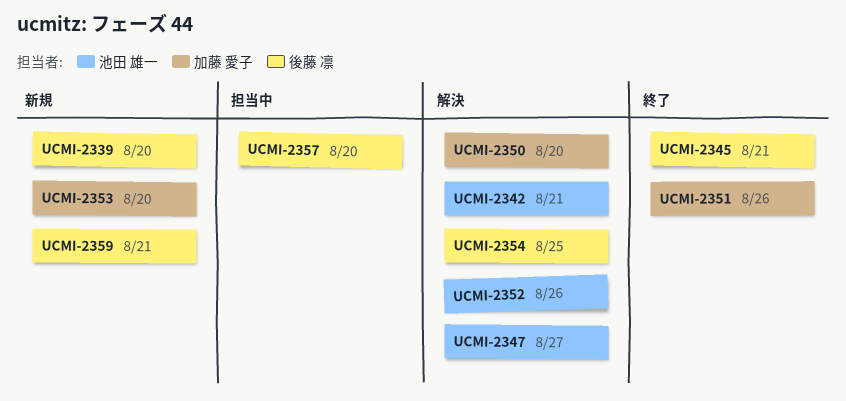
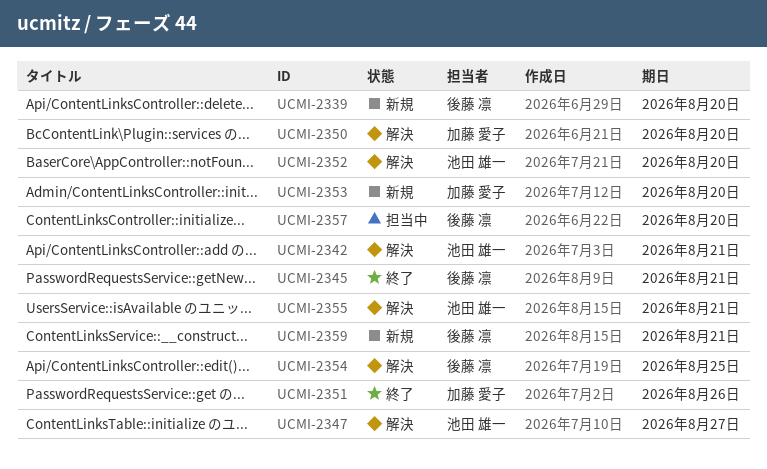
UCMI-2352, due: Aug 26 -> Aug 20
UCMI-2355: none -> present

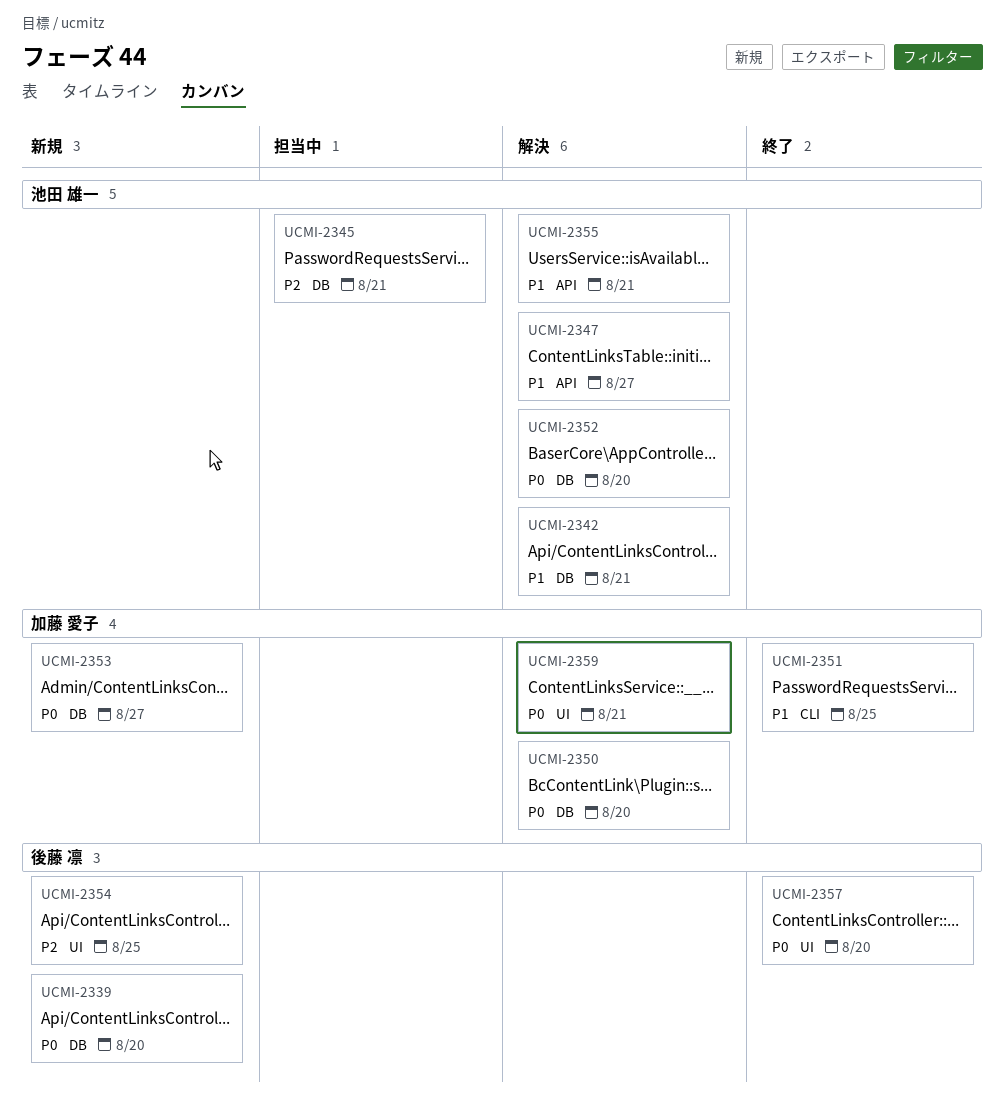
UCMI-2345, status: 終了 -> 担当中
UCMI-2345, owner: 後藤 凛 -> 池田 雄一
UCMI-2351, due: Aug 26 -> Aug 25
UCMI-2353, due: Aug 20 -> Aug 27
UCMI-2354, status: 解決 -> 新規
UCMI-2357, status: 担当中 -> 終了
UCMI-2359, status: 新規 -> 解決
UCMI-2359, owner: 後藤 凛 -> 加藤 愛子

